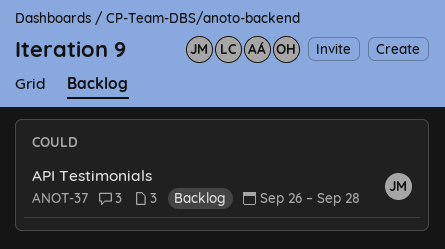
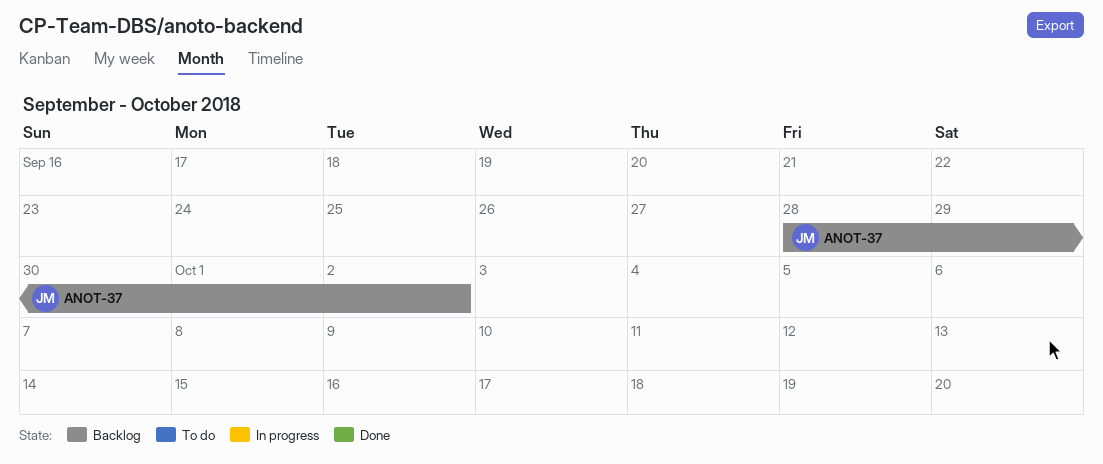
ANOT-37, start: Sep 26 -> Sep 28
ANOT-37, due: Sep 28 -> Oct 2

